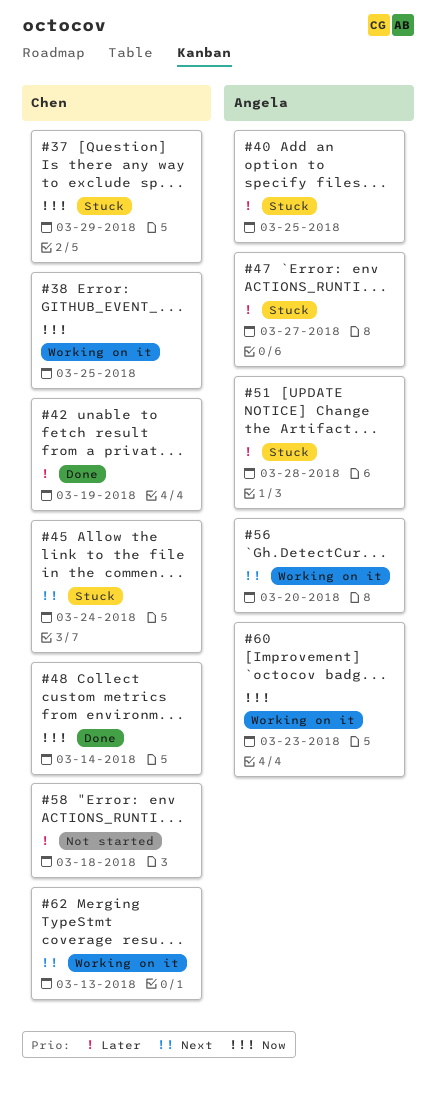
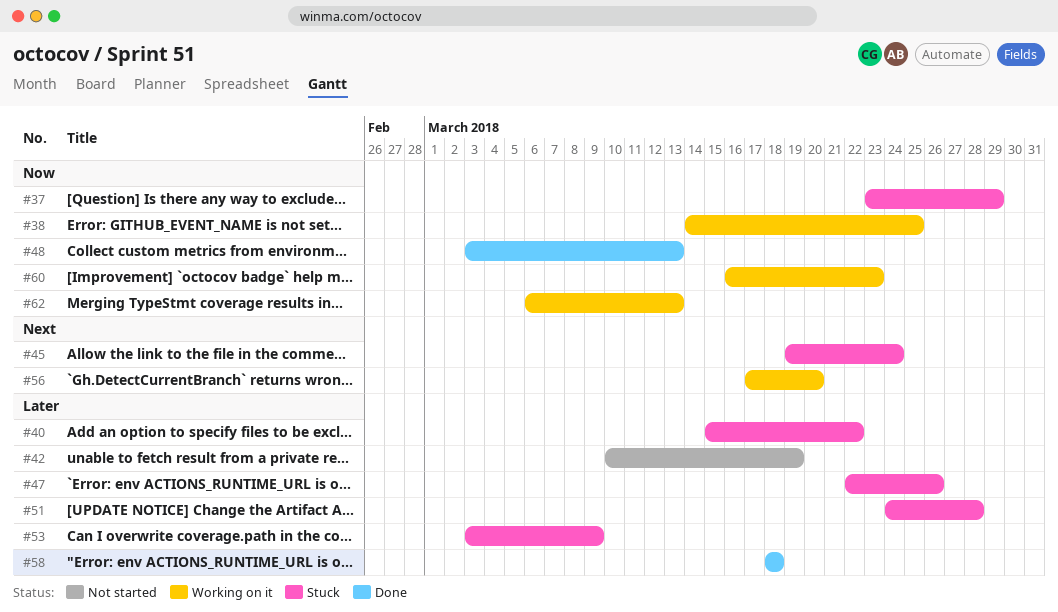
#40, due: Mar 25 -> Mar 22
#42, status: Done -> Not started
#47, due: Mar 27 -> Mar 26
#48, due: Mar 14 -> Mar 13
#53: none -> present
#58, status: Not started -> Done
#62, priority: Next -> Now

